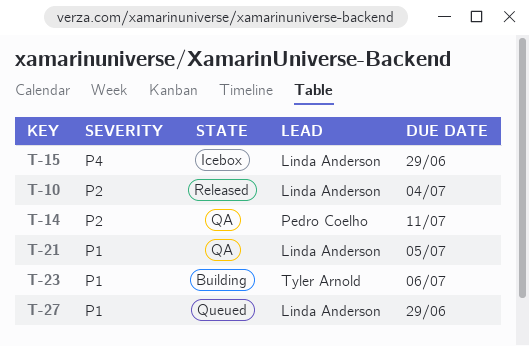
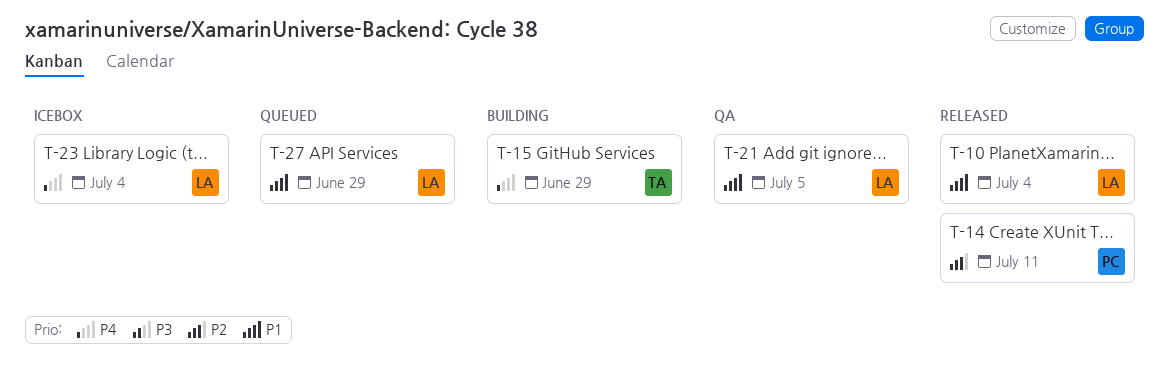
T-10, priority: P2 -> P1
T-14, status: QA -> Released
T-15, status: Icebox -> Building
T-15, owner: Linda Anderson -> Tyler Arnold
T-23, status: Building -> Icebox
T-23, owner: Tyler Arnold -> Linda Anderson
T-23, priority: P1 -> P4
T-23, due: Jul 6 -> Jul 4

